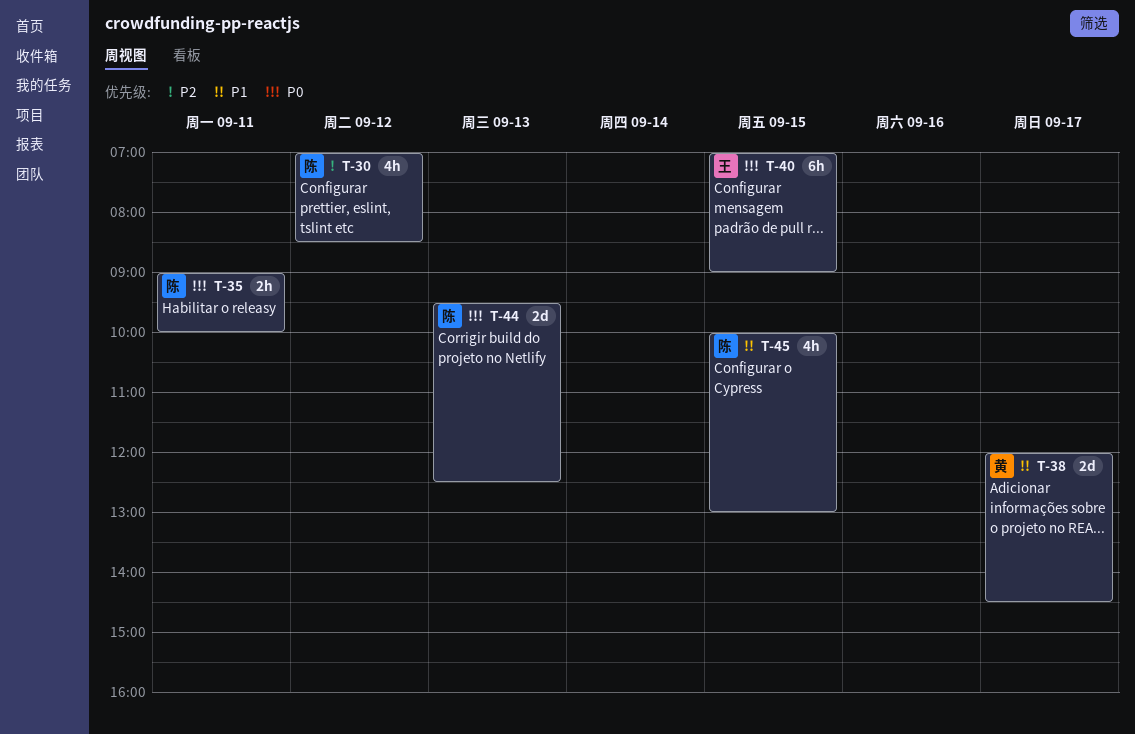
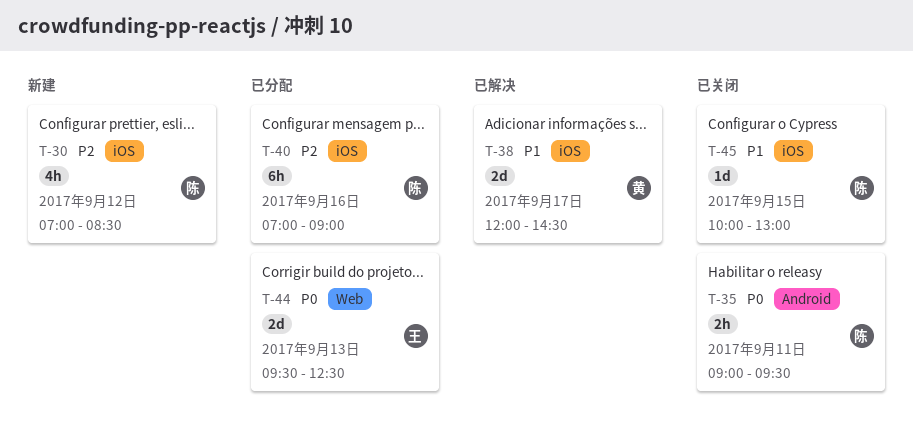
T-35, ends: 10:00 -> 09:30
T-40, owner: 王 -> 陈
T-40, priority: P0 -> P2
T-40, day: Sep 15 -> Sep 16
T-44, owner: 陈 -> 王
T-45, estimate: 4h -> 1d

